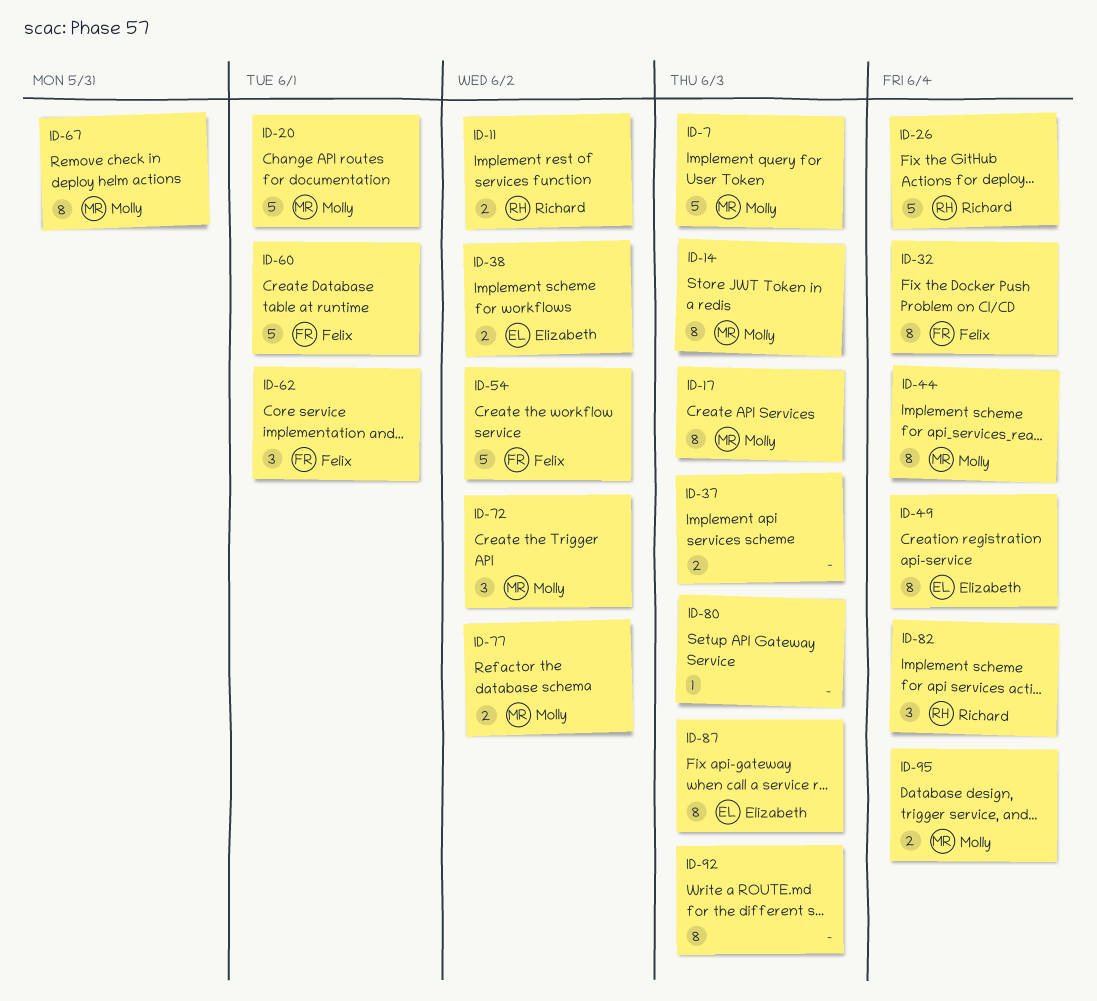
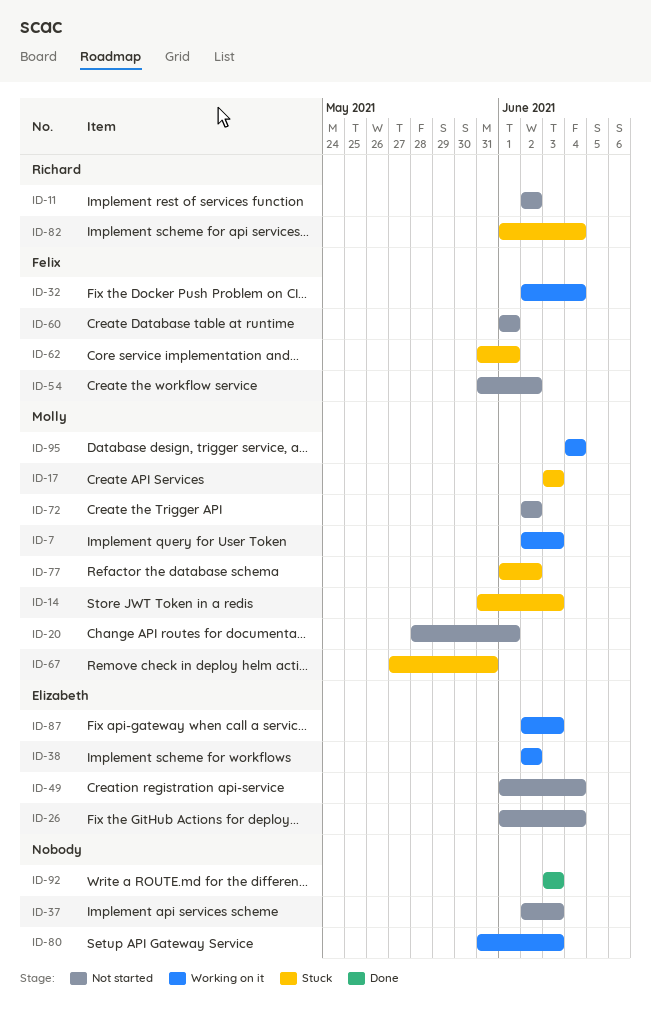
ID-26, owner: Richard -> Elizabeth
ID-44: present -> none

